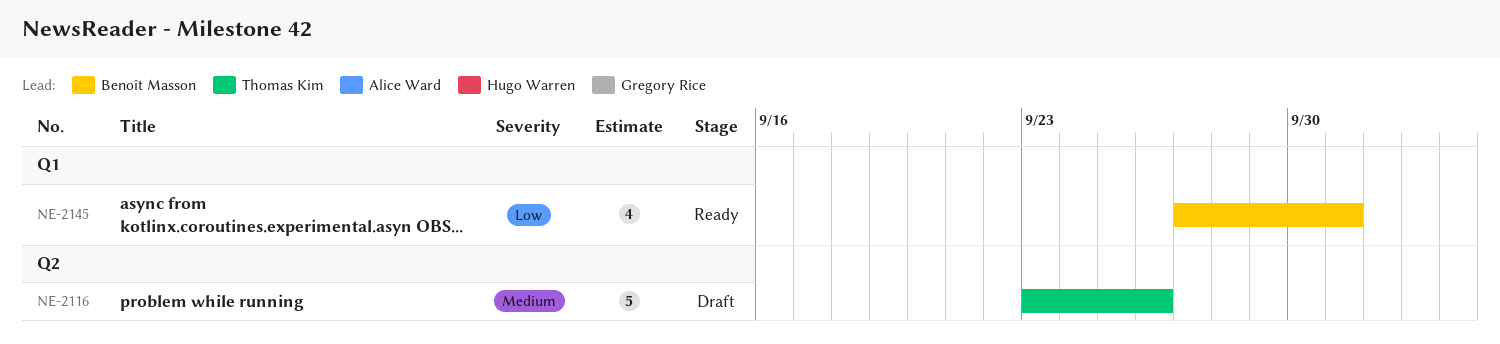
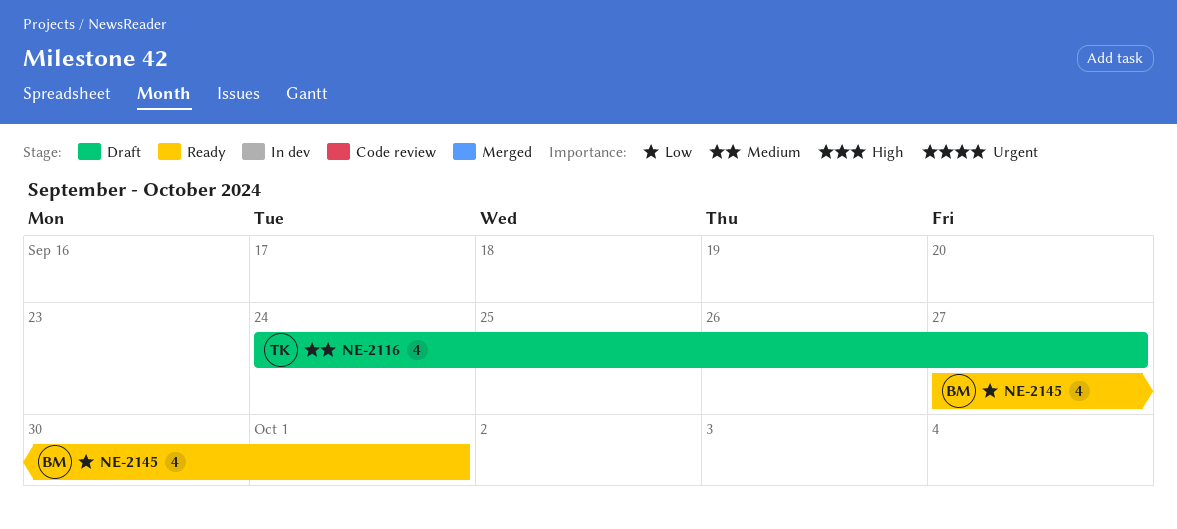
NE-2116, estimate: 5 -> 4
NE-2116, start: Sep 23 -> Sep 24
NE-2116, due: Sep 26 -> Sep 27

